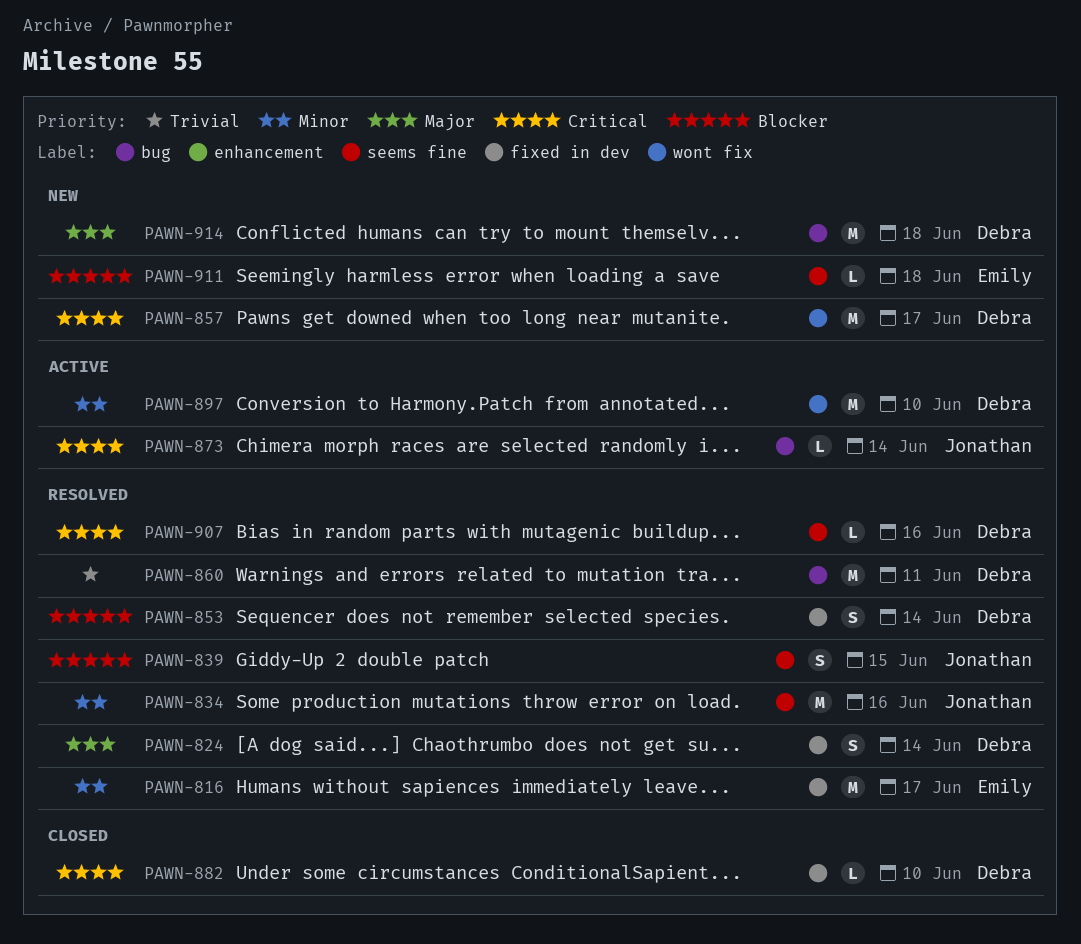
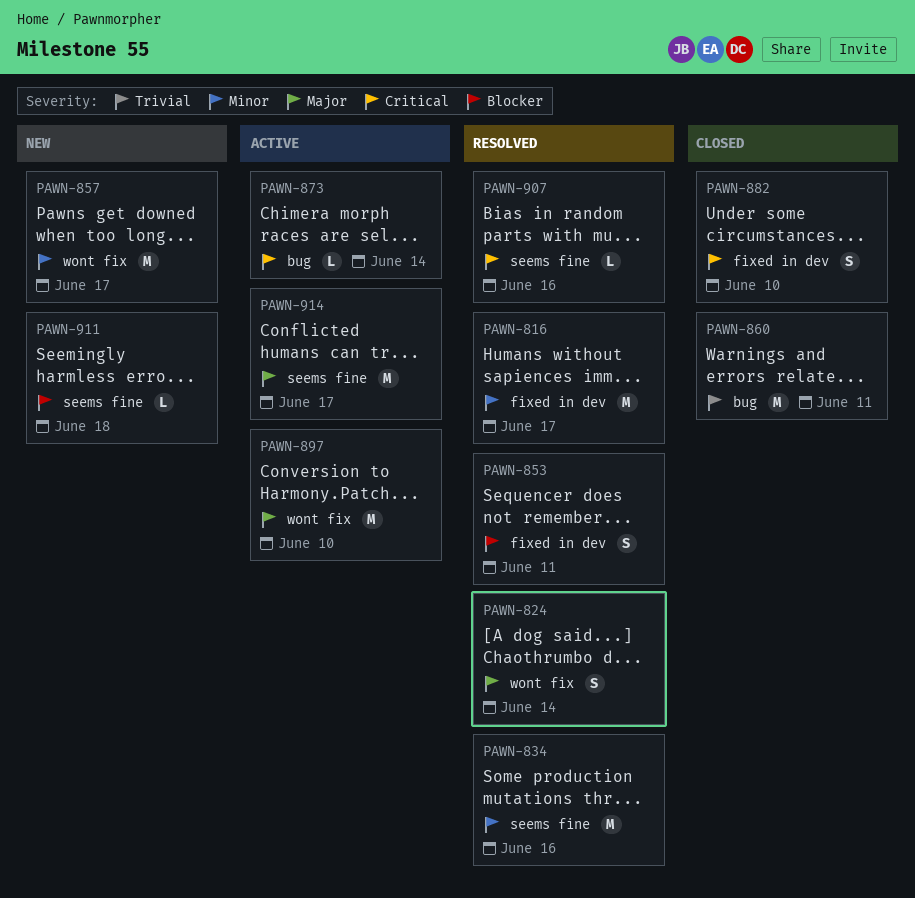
PAWN-824, label: fixed in dev -> wont fix
PAWN-839: present -> none
PAWN-853, due: Jun 14 -> Jun 11
PAWN-857, priority: Critical -> Minor
PAWN-860, status: Resolved -> Closed
PAWN-882, estimate: L -> S
PAWN-897, priority: Minor -> Major
PAWN-914, status: New -> Active
PAWN-914, label: bug -> seems fine
PAWN-914, due: Jun 18 -> Jun 17

